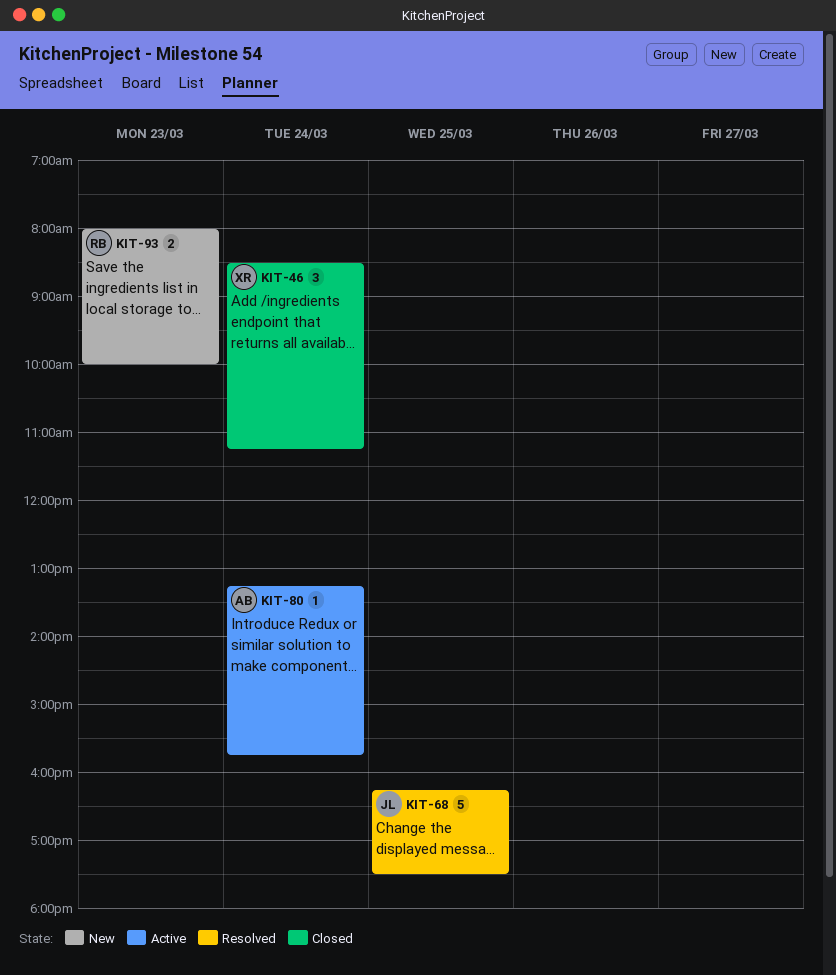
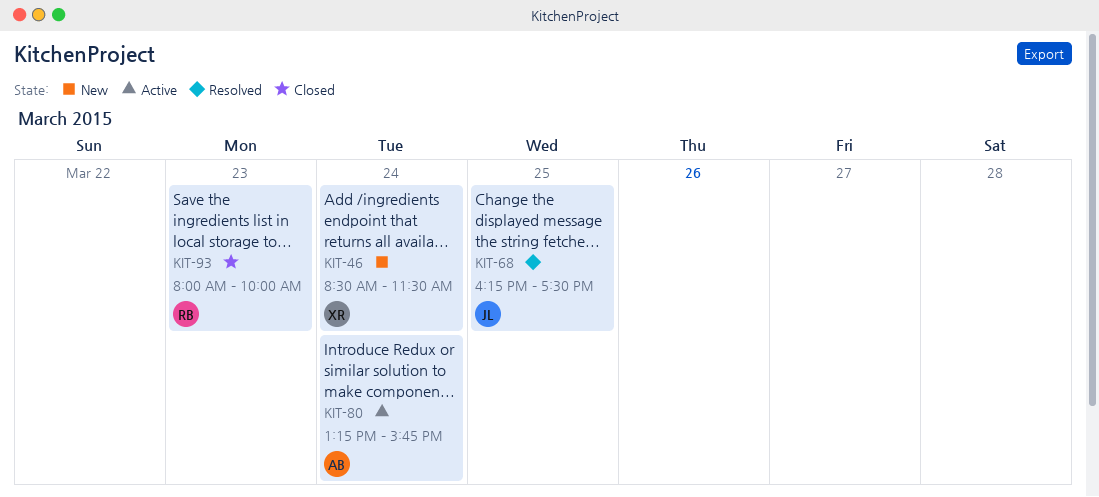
KIT-46, status: Closed -> New
KIT-46, ends: 11:15 -> 11:30
KIT-93, status: New -> Closed

